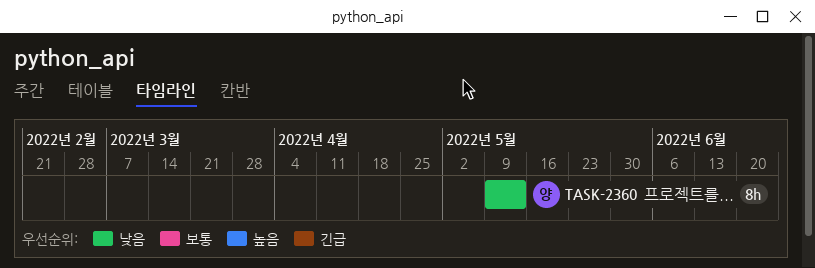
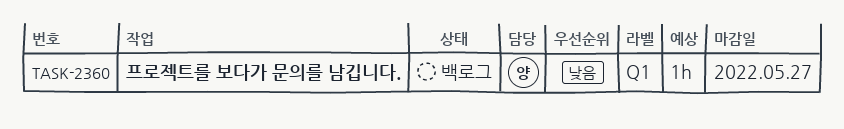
TASK-2360, estimate: 8h -> 1h
TASK-2360, due: May 13 -> May 27

